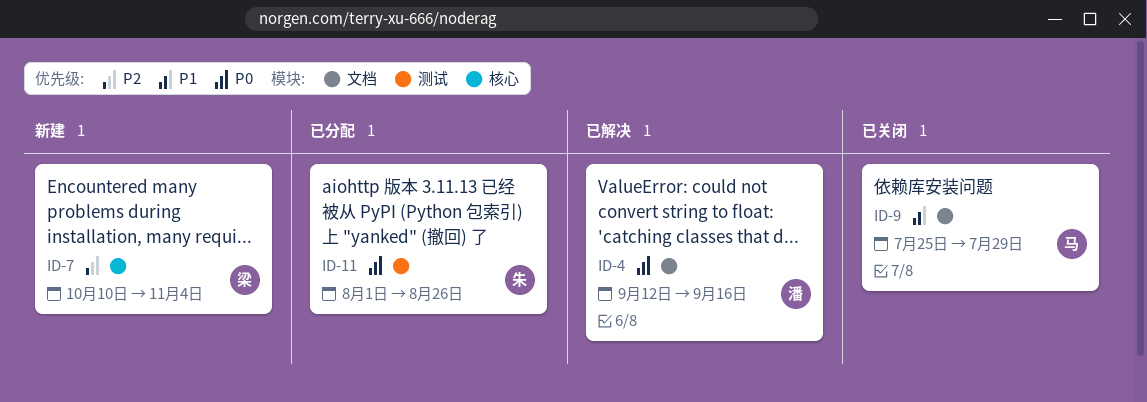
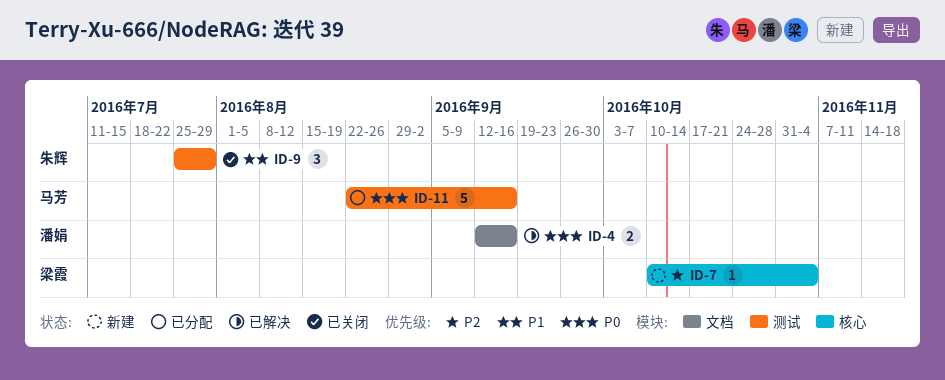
ID-9, owner: 马芳 -> 朱辉
ID-9, label: 文档 -> 测试
ID-11, owner: 朱辉 -> 马芳
ID-11, start: Aug 1 -> Aug 22
ID-11, due: Aug 26 -> Sep 16

